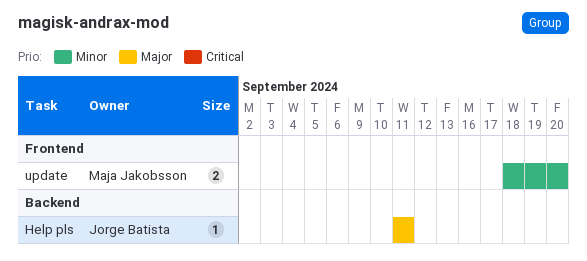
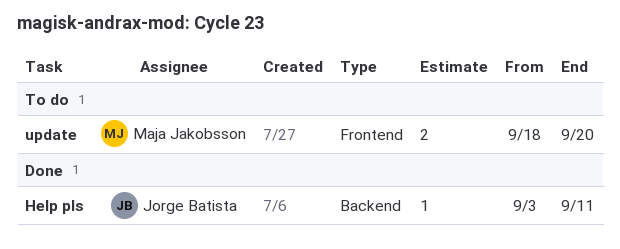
Help pls, start: Sep 11 -> Sep 3

